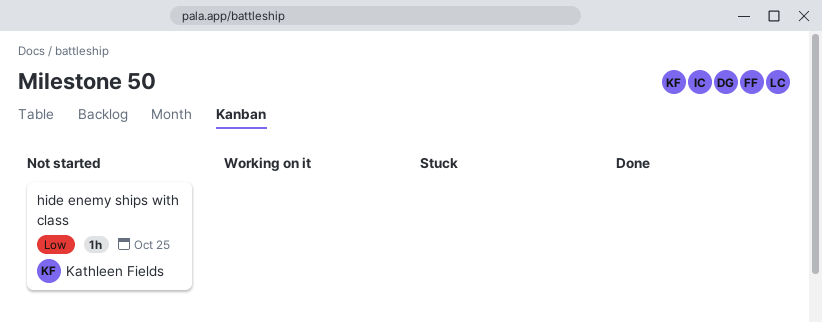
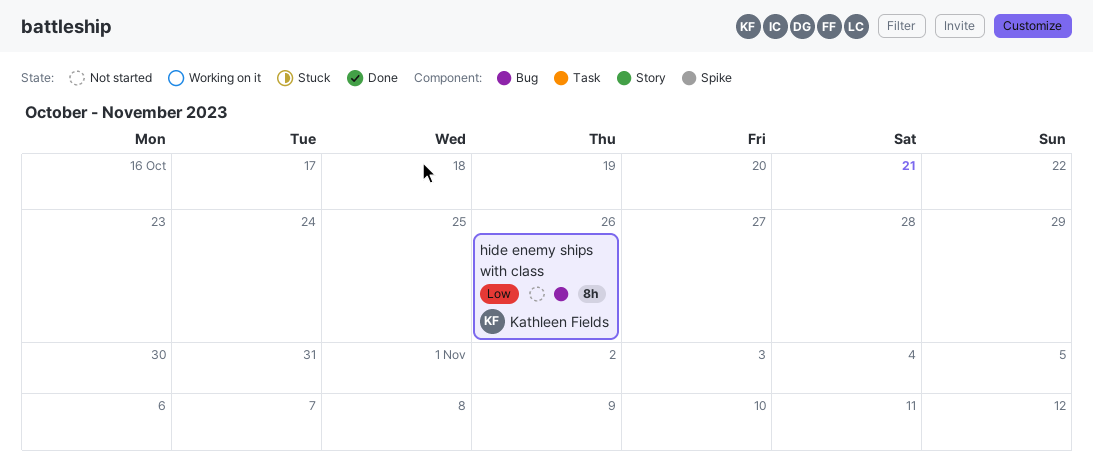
hide enemy ships with class, estimate: 1h -> 8h
hide enemy ships with class, due: Oct 25 -> Oct 26

